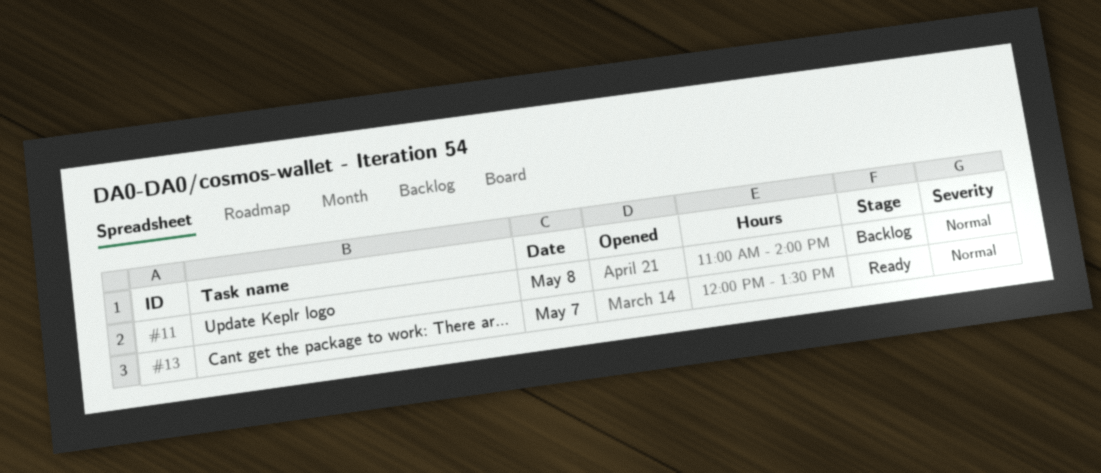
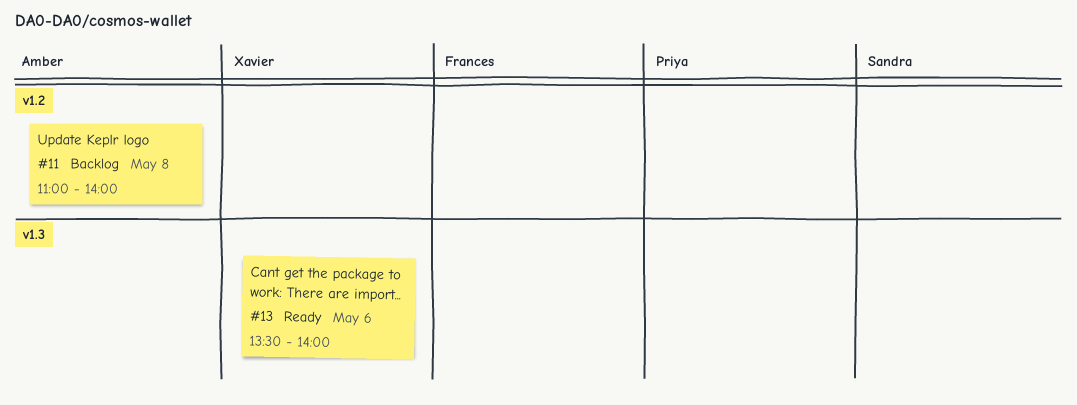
#13, day: May 7 -> May 6
#13, begins: 12:00 -> 13:30
#13, ends: 13:30 -> 14:00

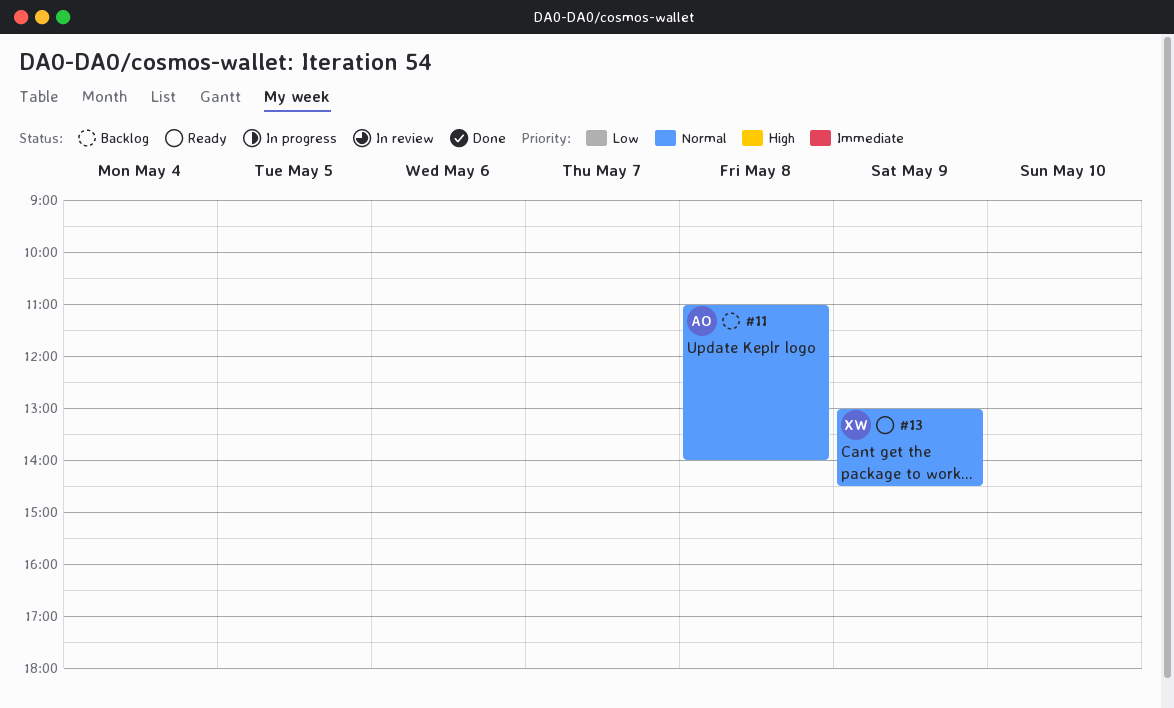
#13, day: May 6 -> May 9
#13, begins: 13:30 -> 13:00
#13, ends: 14:00 -> 14:30

